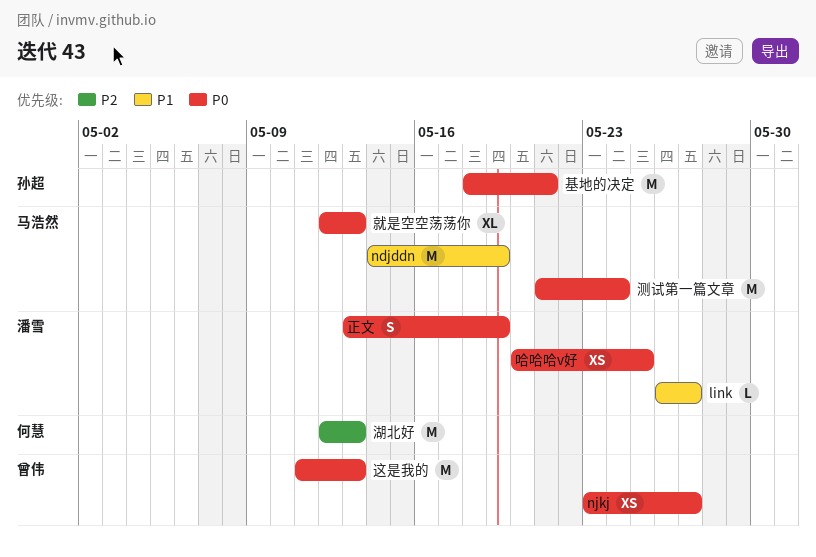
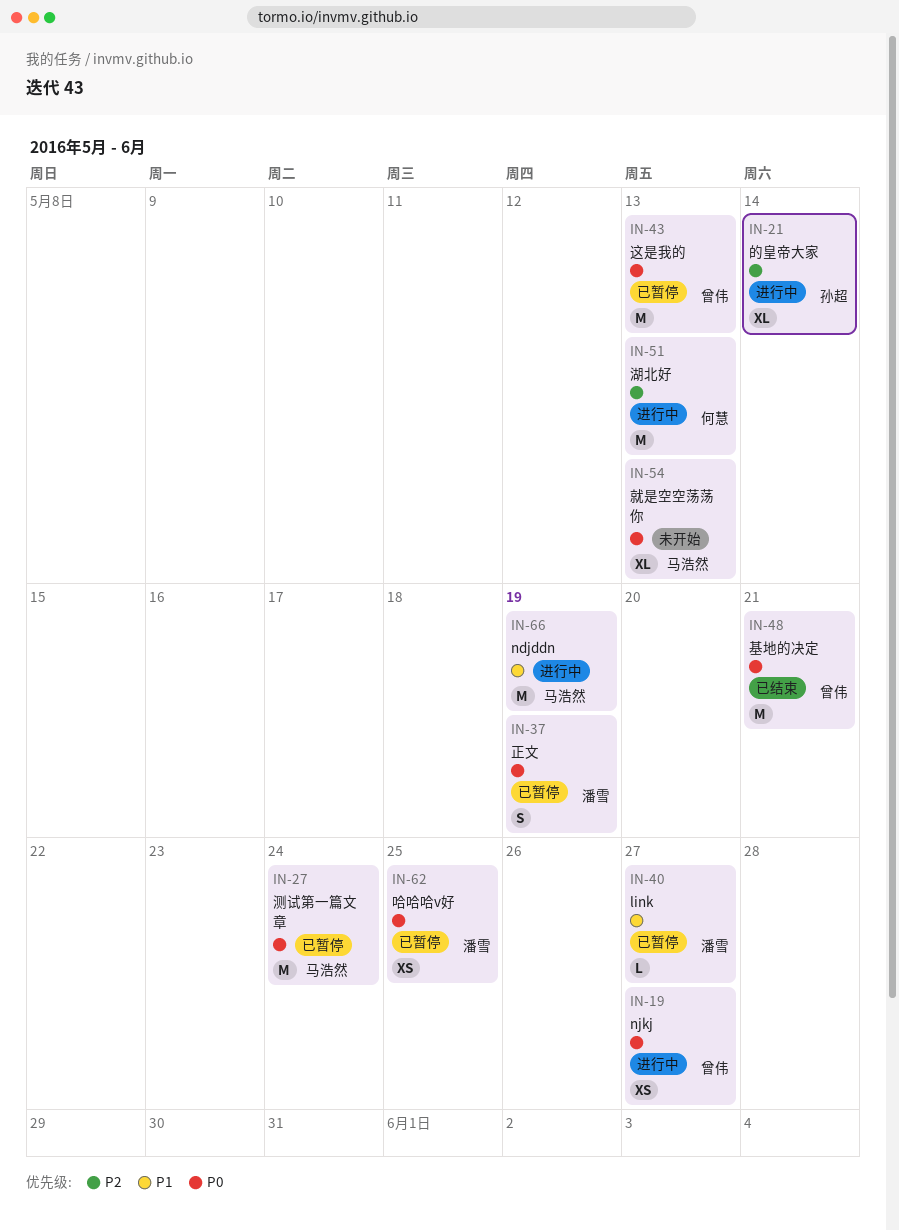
基地的决定, owner: 孙超 -> 曾伟
的皇帝大家: none -> present

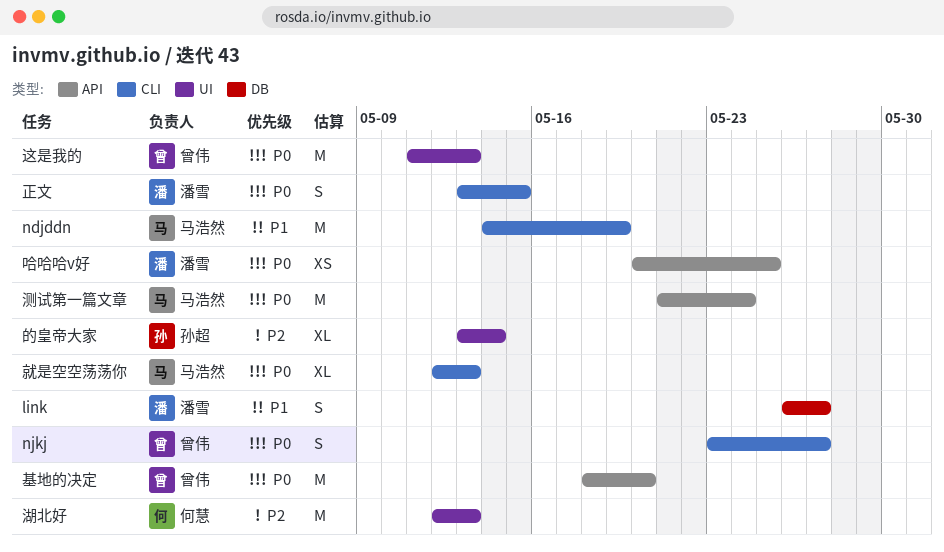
link, estimate: L -> S
njkj, estimate: XS -> S
基地的决定, due: May 21 -> May 20
正文, due: May 19 -> May 15

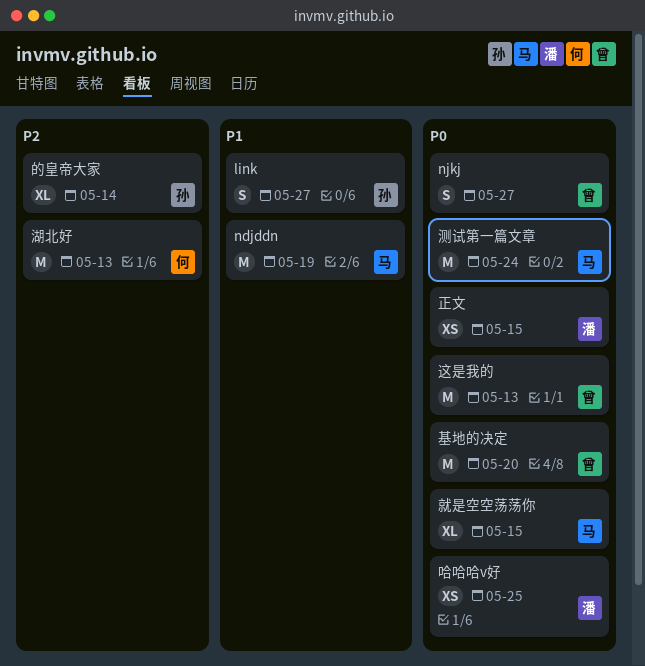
link, owner: 潘雪 -> 孙超
就是空空荡荡你, due: May 13 -> May 15
正文, estimate: S -> XS

